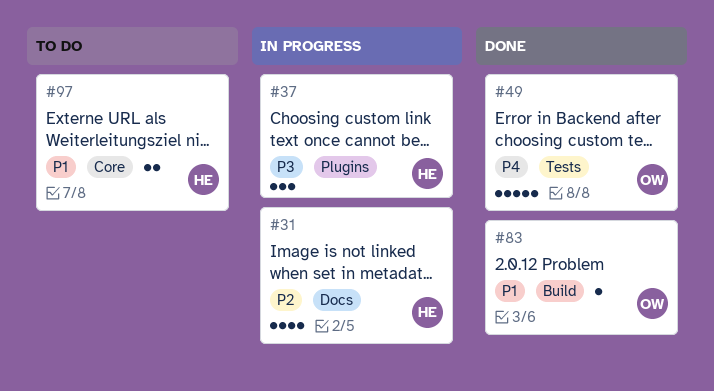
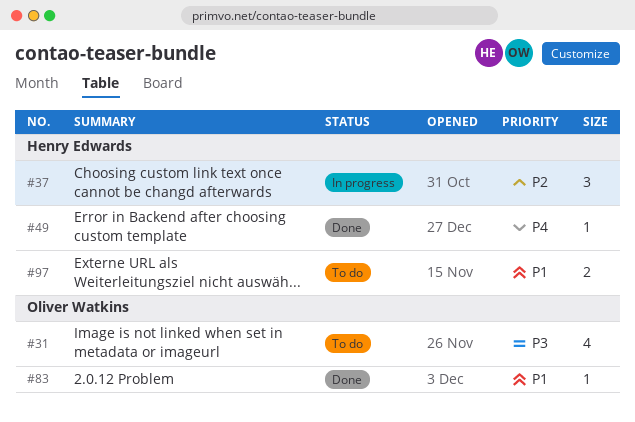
#31, status: In progress -> To do
#31, owner: Henry Edwards -> Oliver Watkins
#31, priority: P2 -> P3
#37, priority: P3 -> P2
#49, owner: Oliver Watkins -> Henry Edwards
#49, estimate: 5 -> 1

